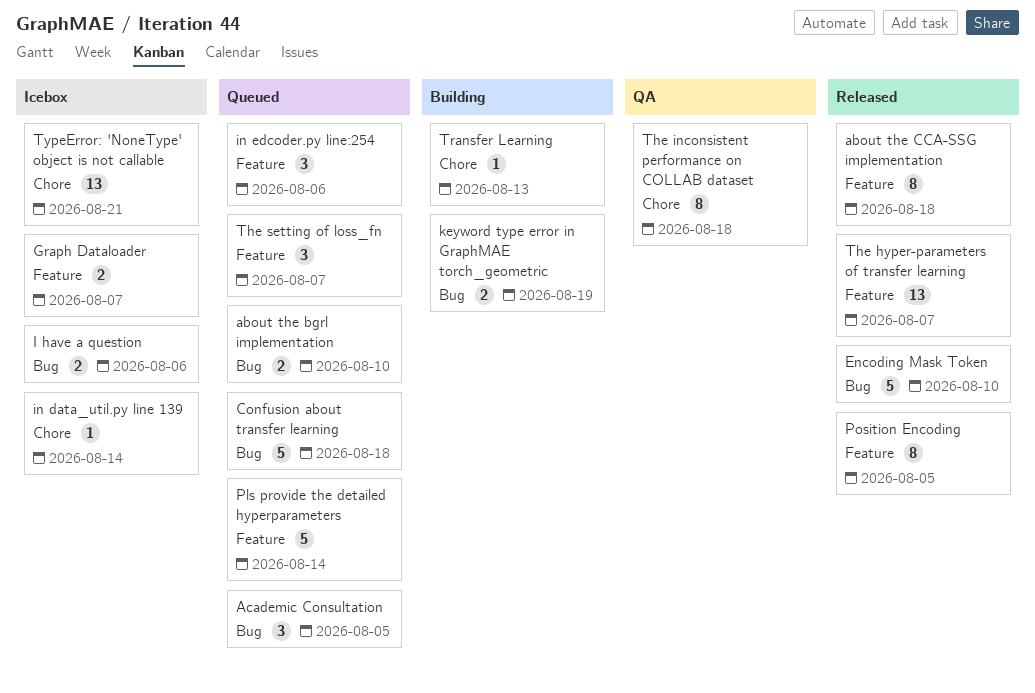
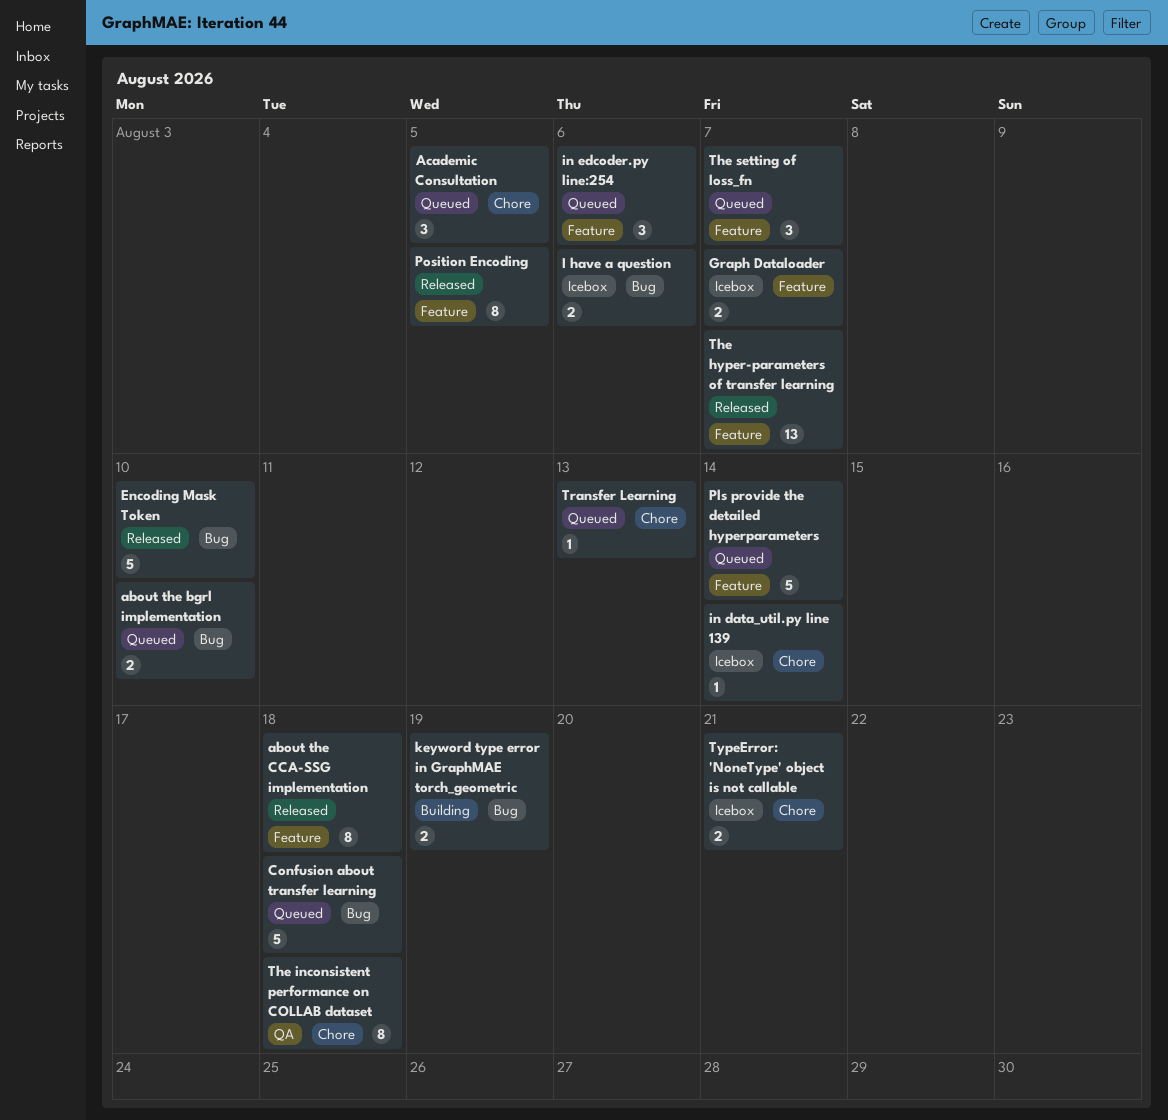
Academic Consultation, label: Bug -> Chore
Transfer Learning, status: Building -> Queued
TypeError: 'NoneType' object is not callable, estimate: 13 -> 2

